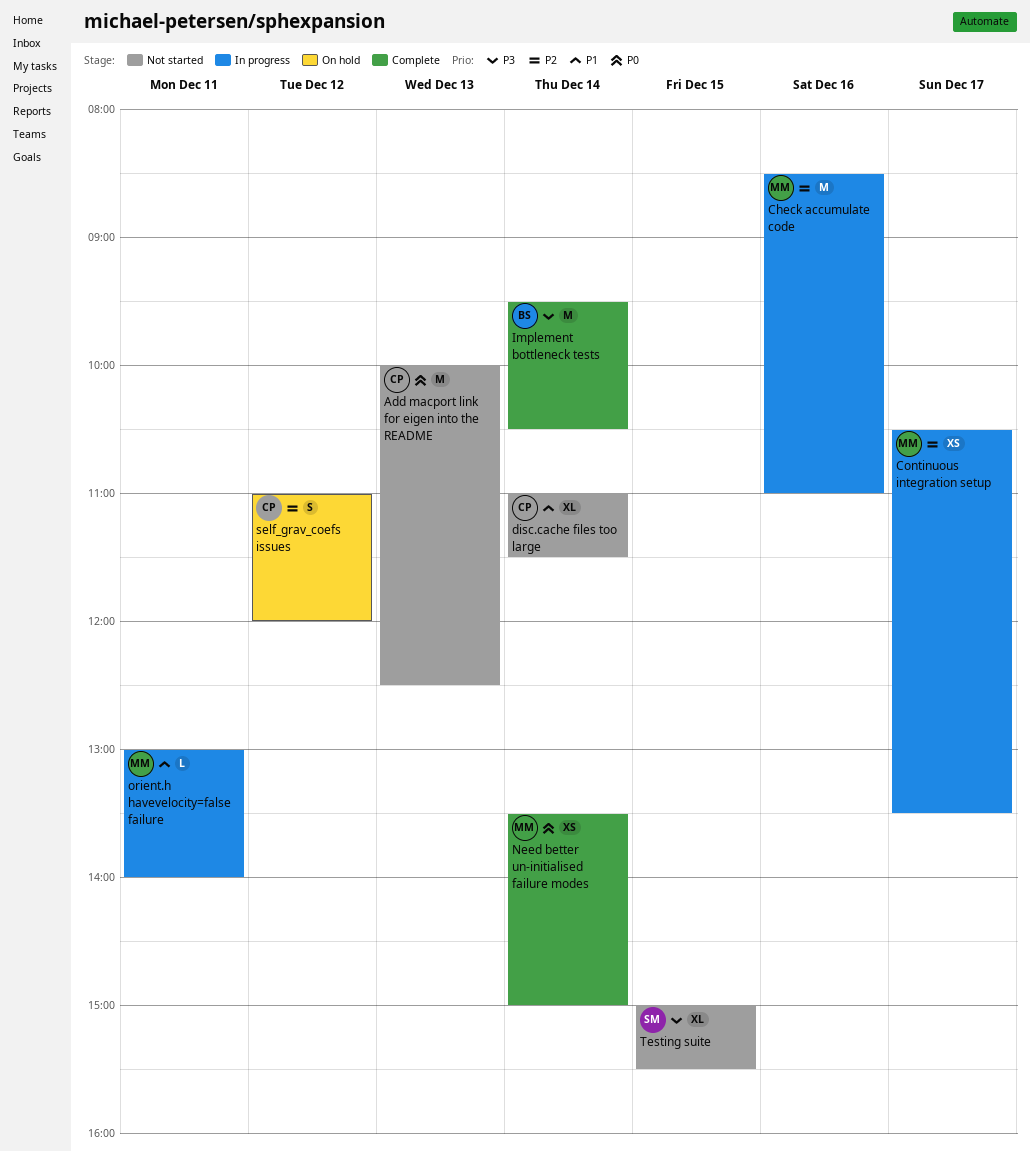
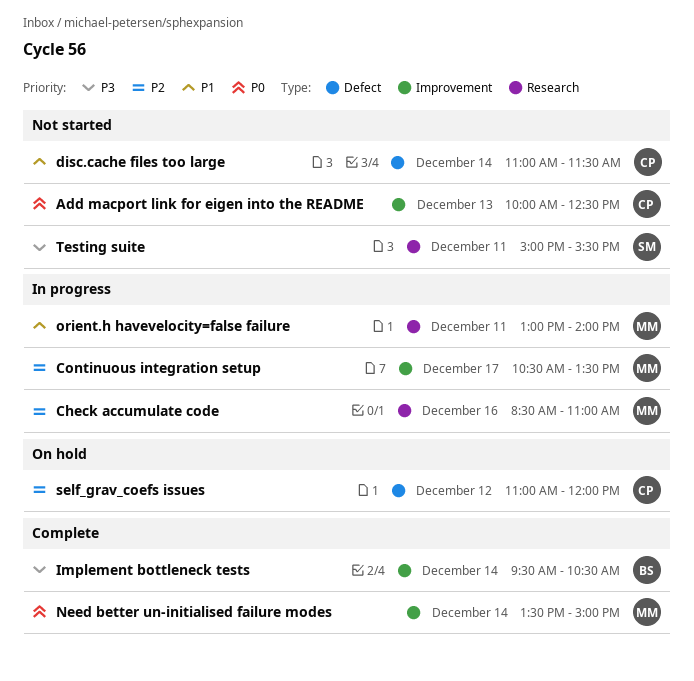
Testing suite, day: Dec 15 -> Dec 11

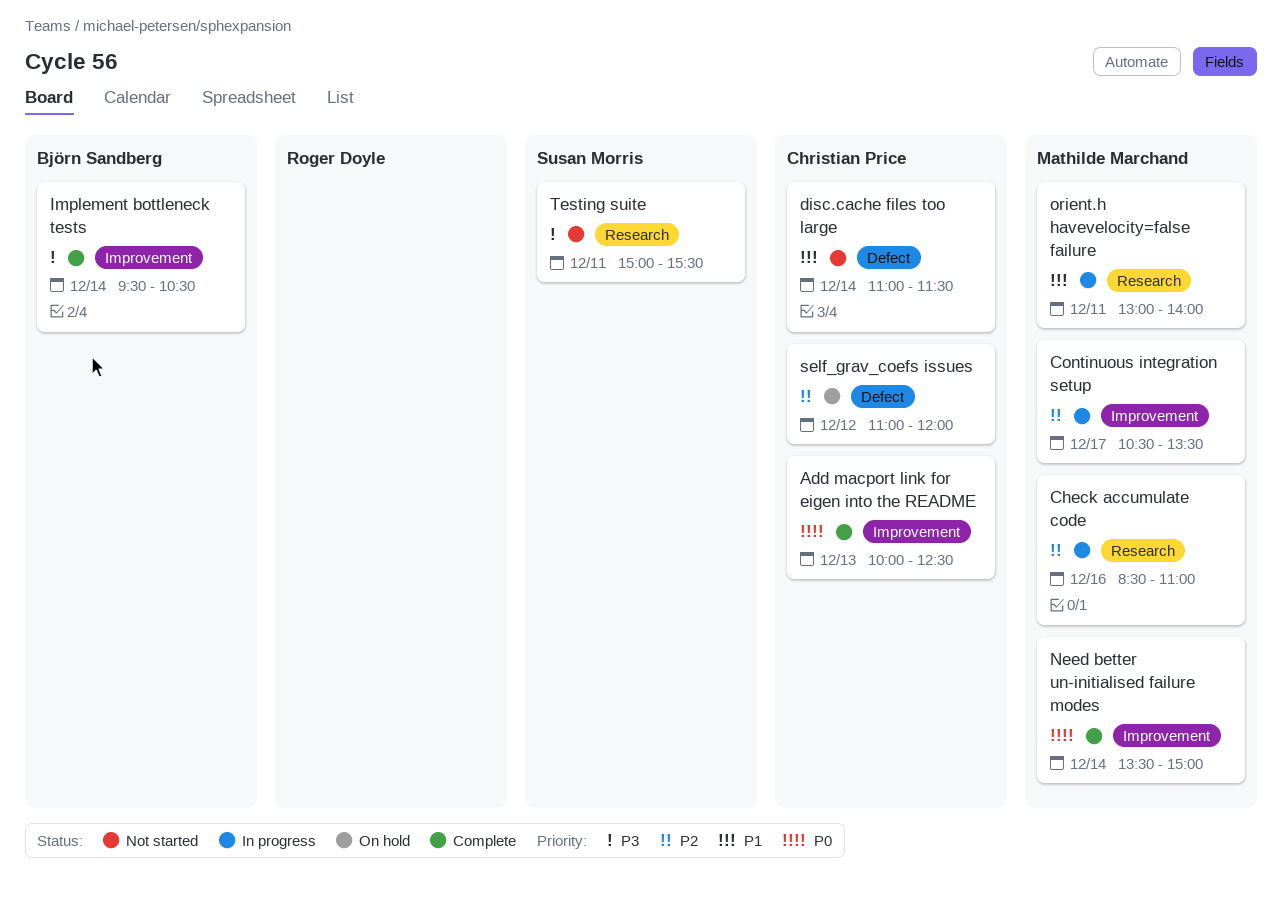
Add macport link for eigen into the README, status: Not started -> Complete

